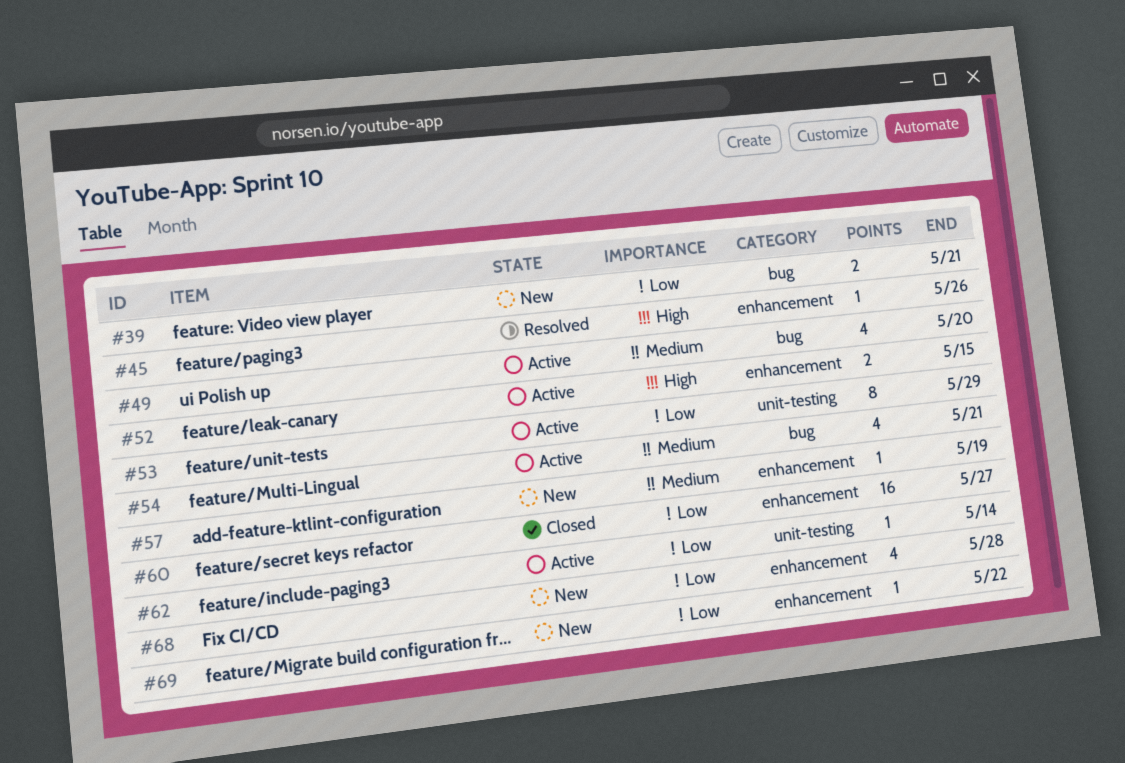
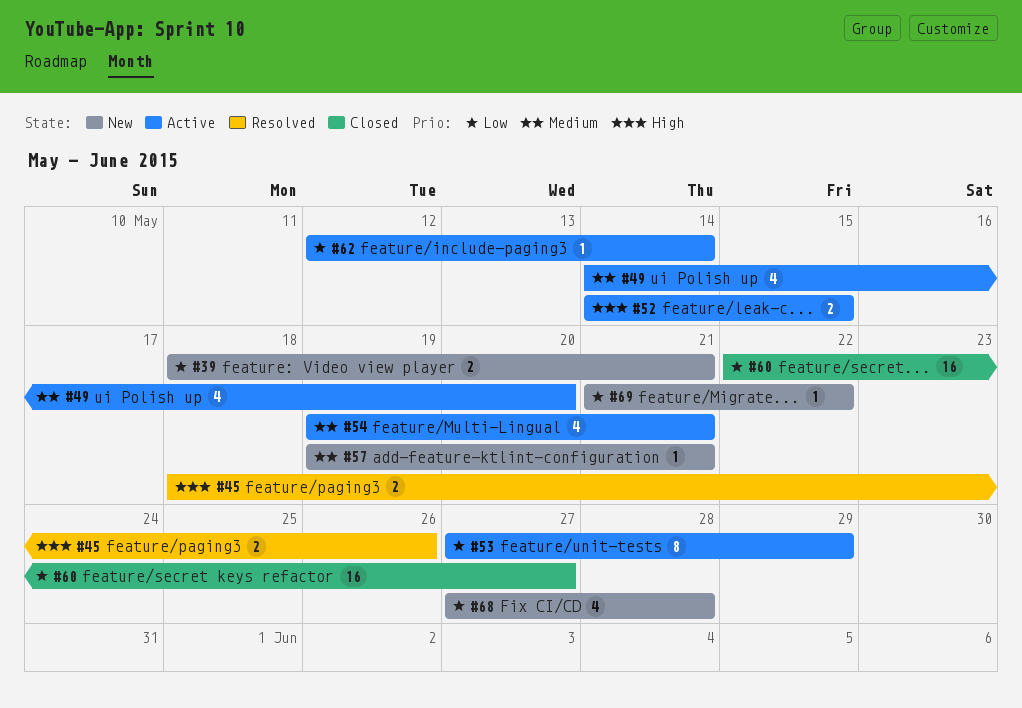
#45, estimate: 1 -> 2
#57, due: May 19 -> May 21

